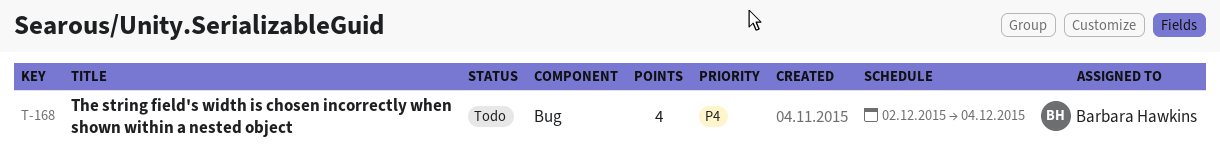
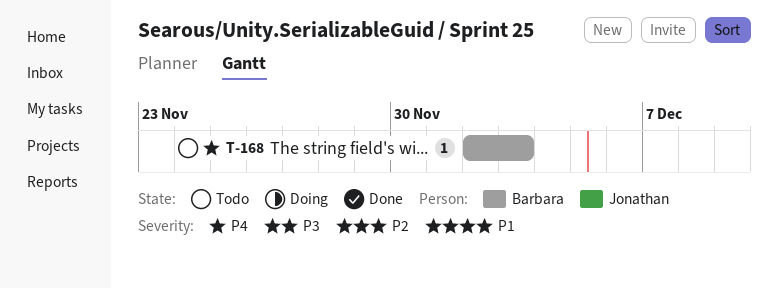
T-168, estimate: 4 -> 1
T-168, due: Dec 4 -> Dec 3

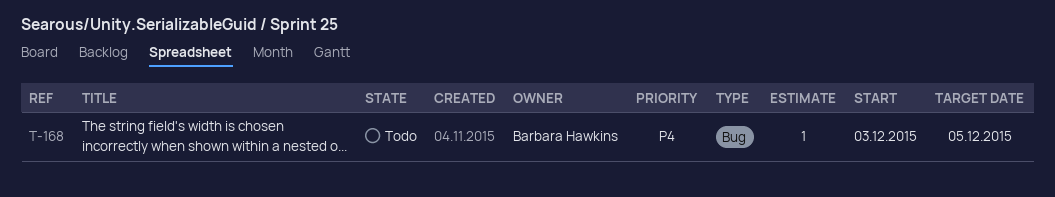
T-168, start: Dec 2 -> Dec 3
T-168, due: Dec 3 -> Dec 5

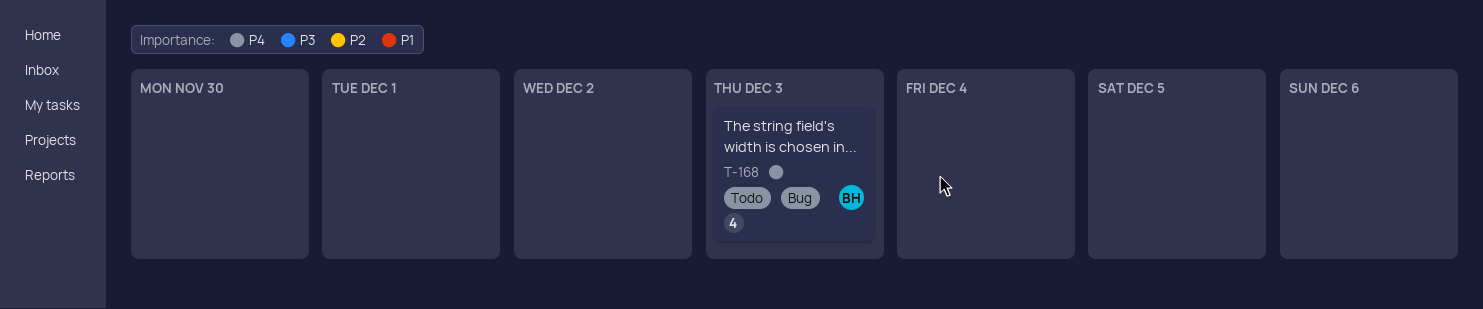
T-168, estimate: 1 -> 4
T-168, due: Dec 5 -> Dec 3

